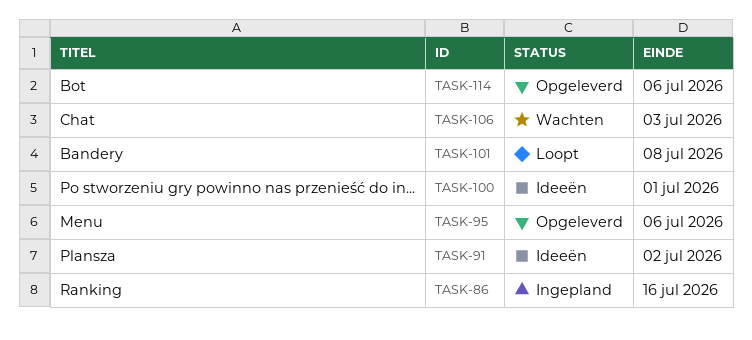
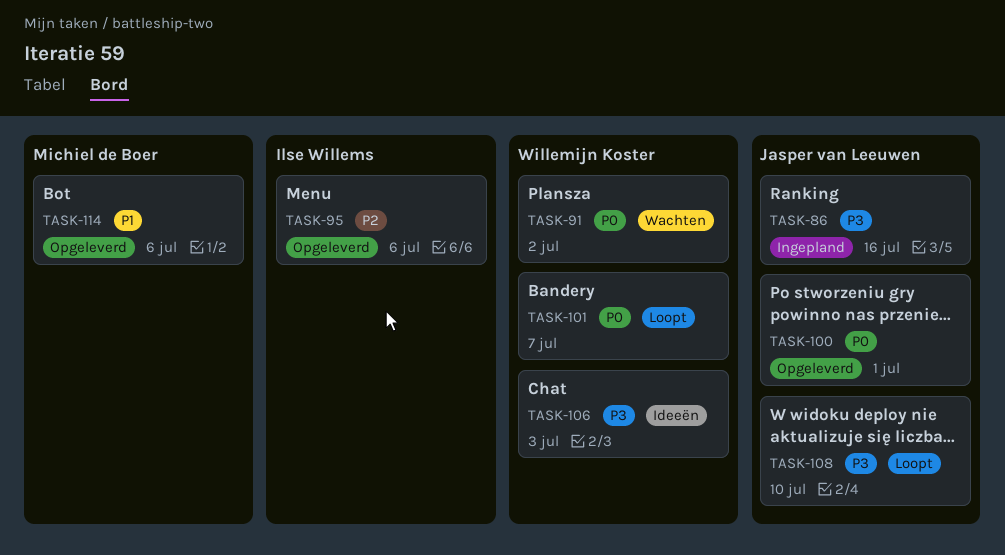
TASK-91, status: Ideeën -> Wachten
TASK-100, status: Ideeën -> Opgeleverd
TASK-101, due: Jul 8 -> Jul 7
TASK-106, status: Wachten -> Ideeën
TASK-108: none -> present

